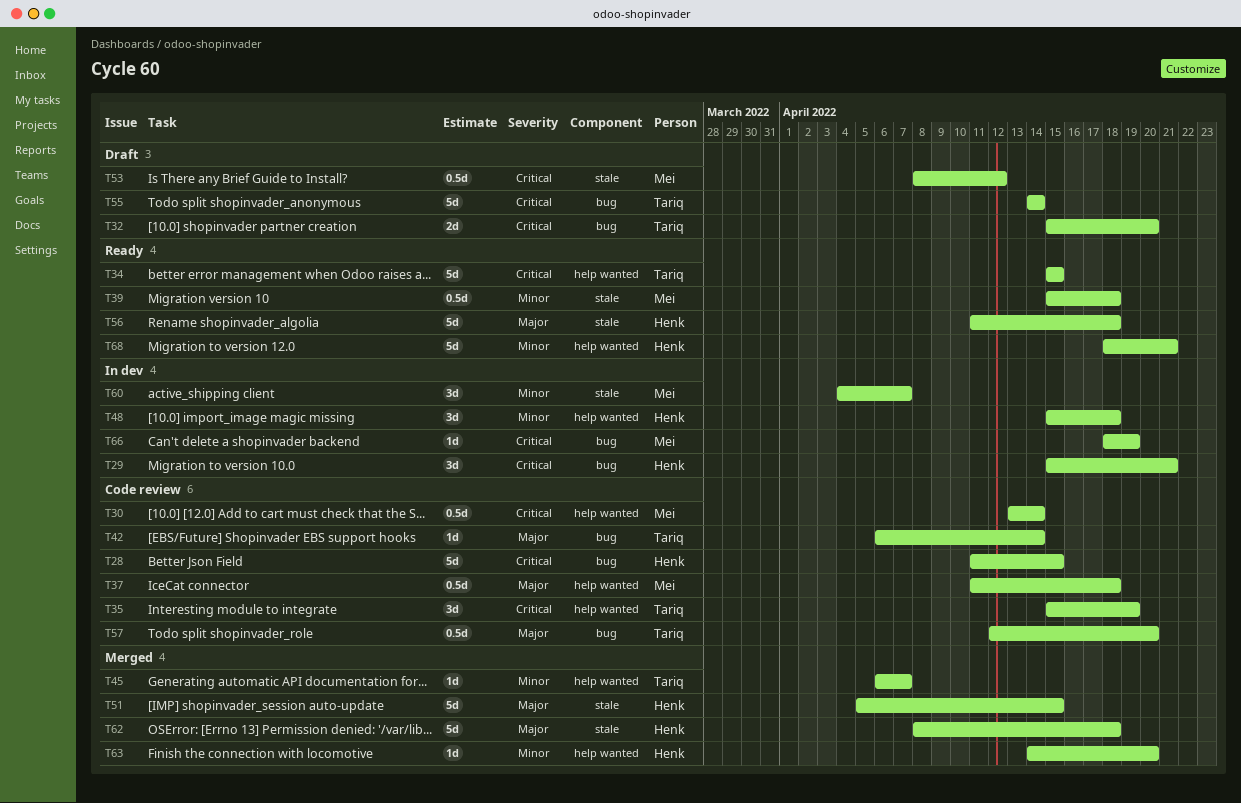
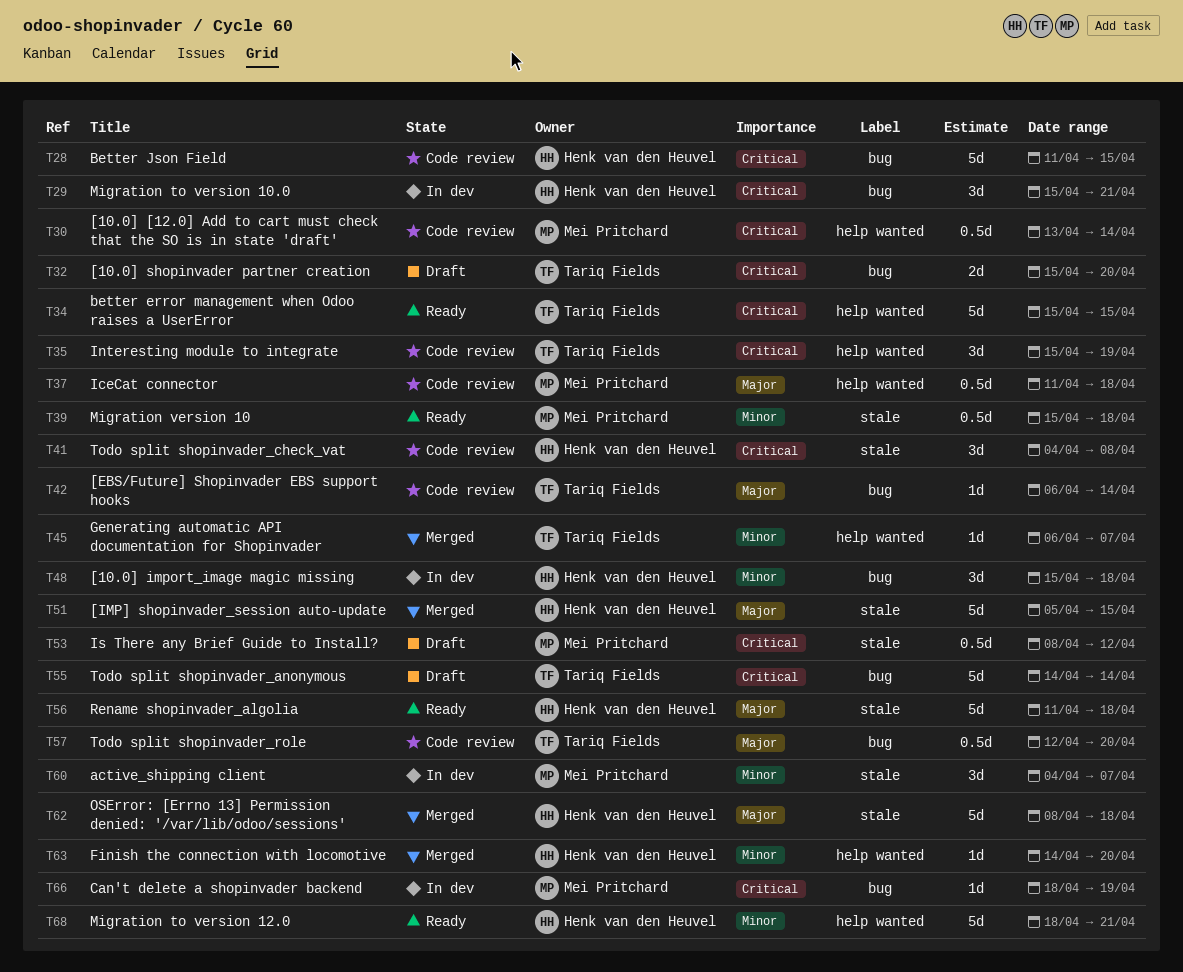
T41: none -> present
T48, label: help wanted -> bug

